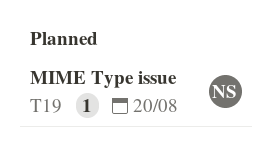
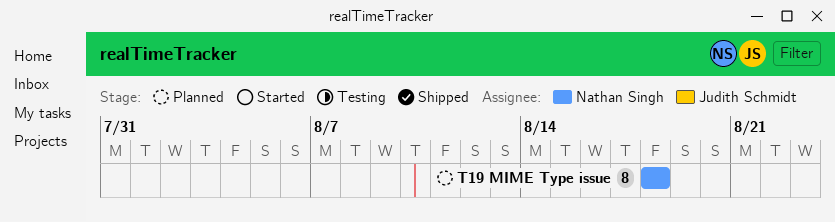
T19, estimate: 1 -> 8
T19, due: Aug 20 -> Aug 18

